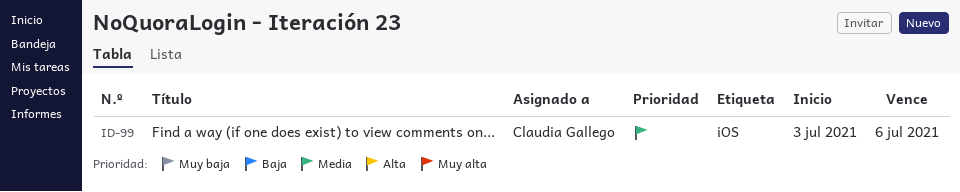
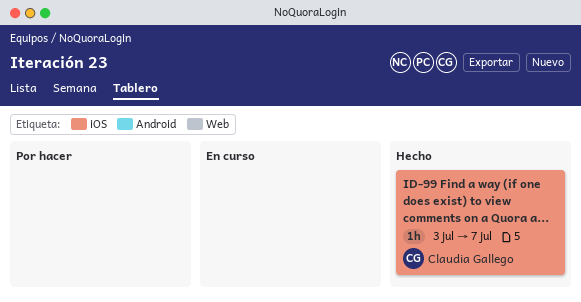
ID-99, due: Jul 6 -> Jul 7

